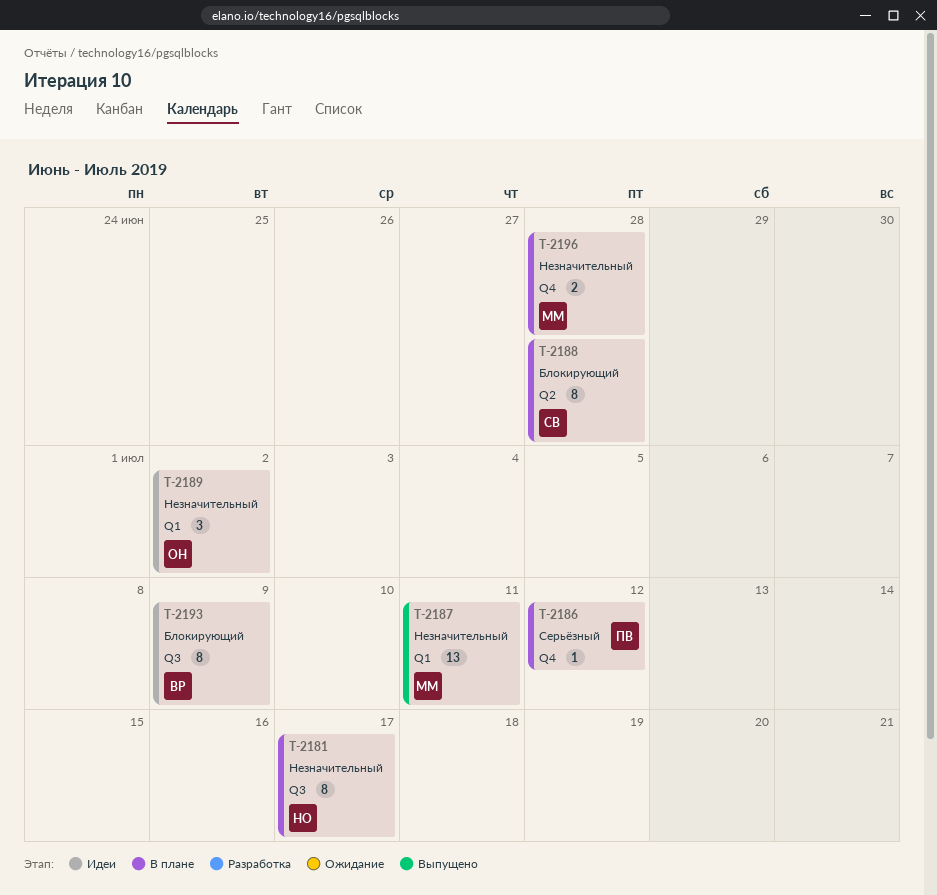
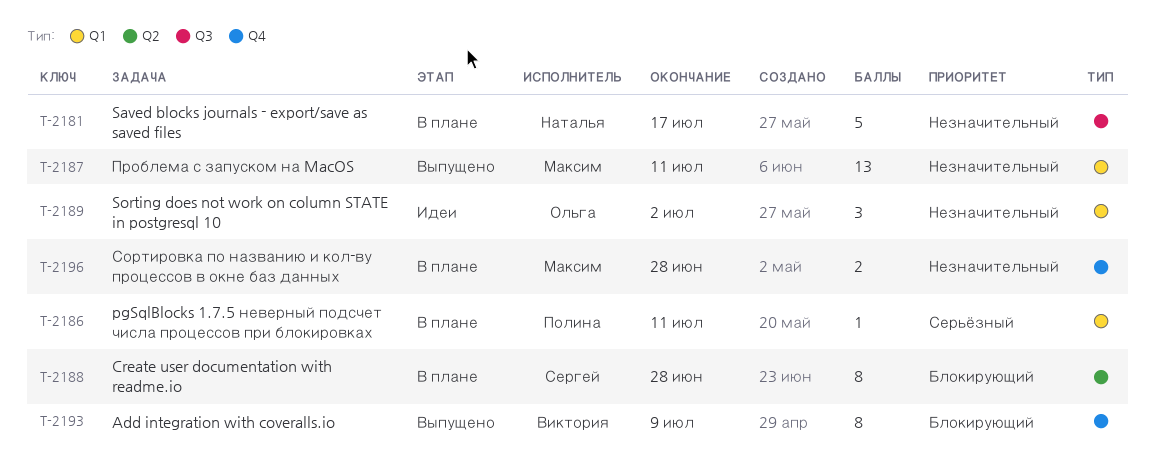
T-2181, estimate: 8 -> 5
T-2186, label: Q4 -> Q1
T-2186, due: Jul 12 -> Jul 11
T-2193, status: Идеи -> Выпущено
T-2193, label: Q3 -> Q4

